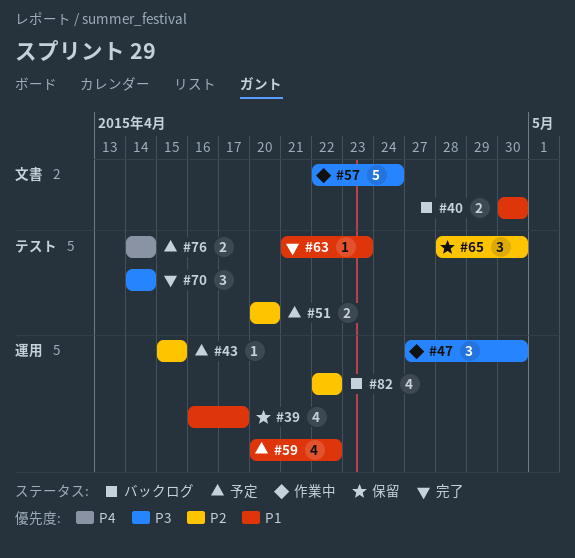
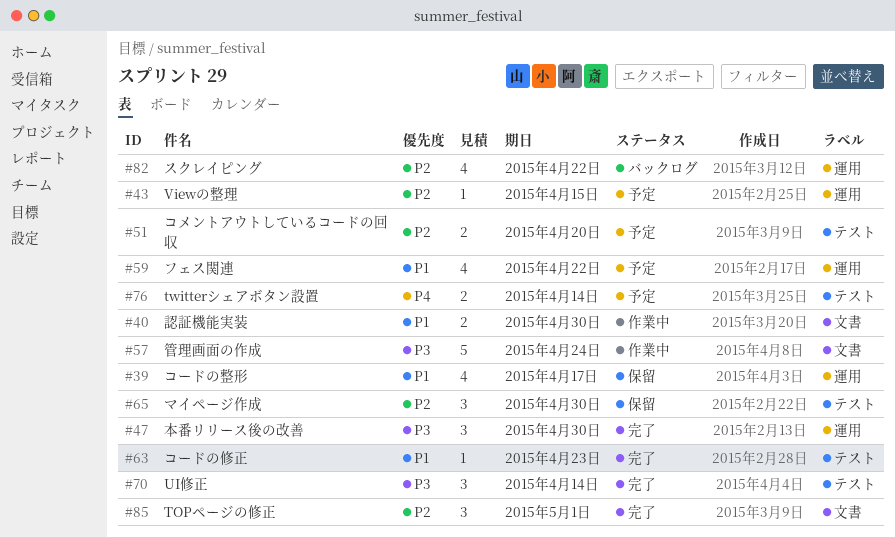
#40, status: バックログ -> 作業中
#47, status: 作業中 -> 完了
#85: none -> present

